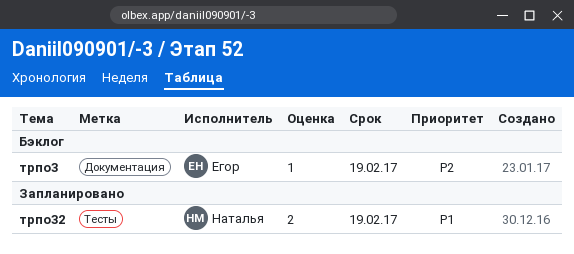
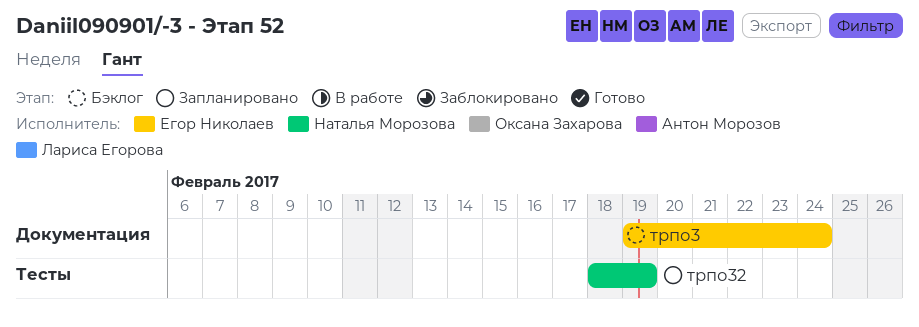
трпо3, due: Feb 19 -> Feb 24

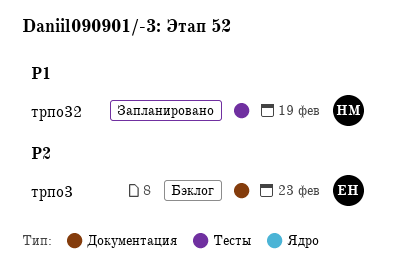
трпо3, due: Feb 24 -> Feb 23

